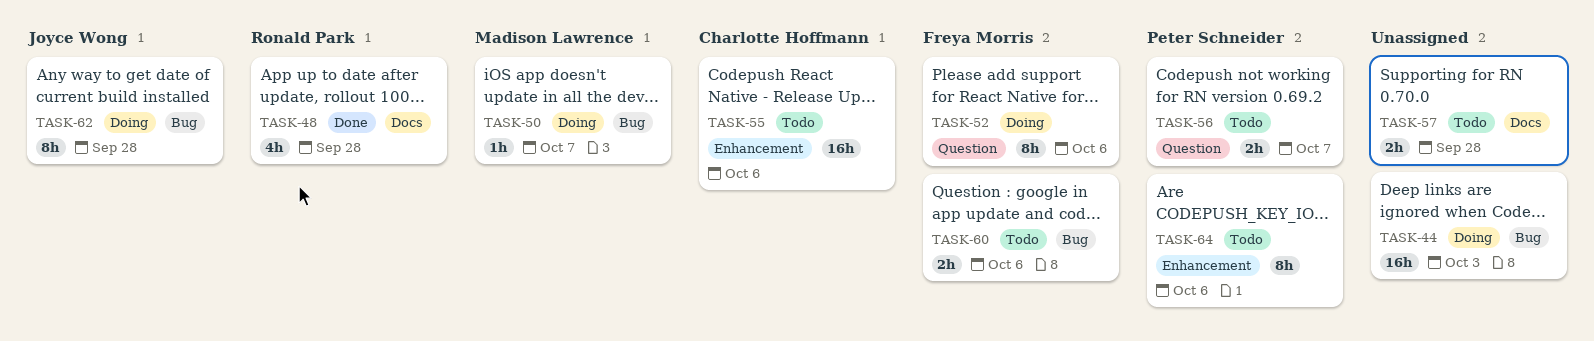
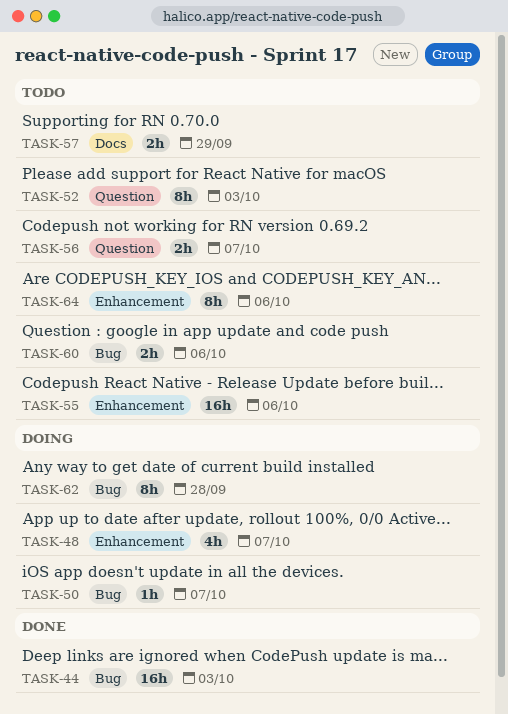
TASK-44, status: Doing -> Done
TASK-48, status: Done -> Doing
TASK-48, label: Docs -> Enhancement
TASK-48, due: Sep 28 -> Oct 7
TASK-52, status: Doing -> Todo
TASK-52, due: Oct 6 -> Oct 3
TASK-57, due: Sep 28 -> Sep 29

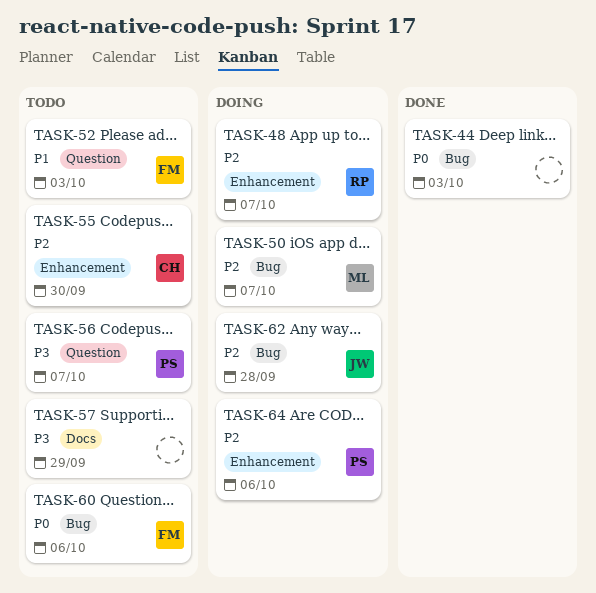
TASK-55, due: Oct 6 -> Sep 30
TASK-64, status: Todo -> Doing

